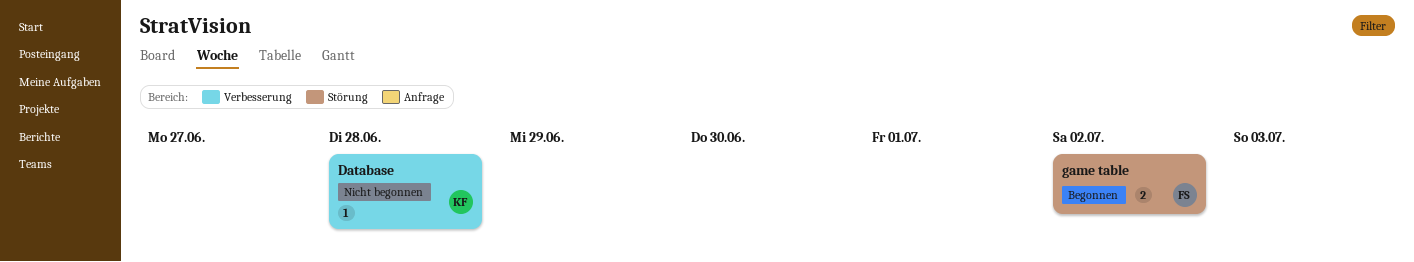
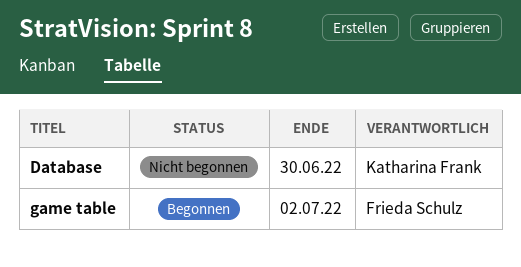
Database, due: Jun 28 -> Jun 30

